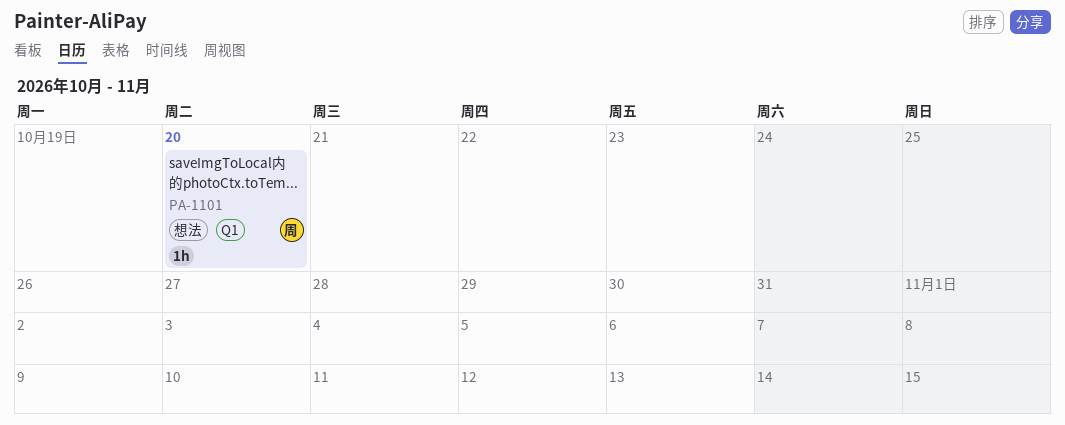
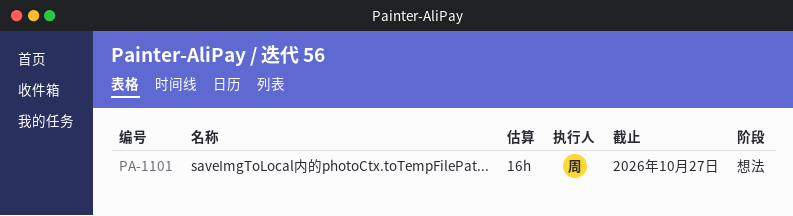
PA-1101, estimate: 1h -> 16h
PA-1101, due: Oct 20 -> Oct 27

